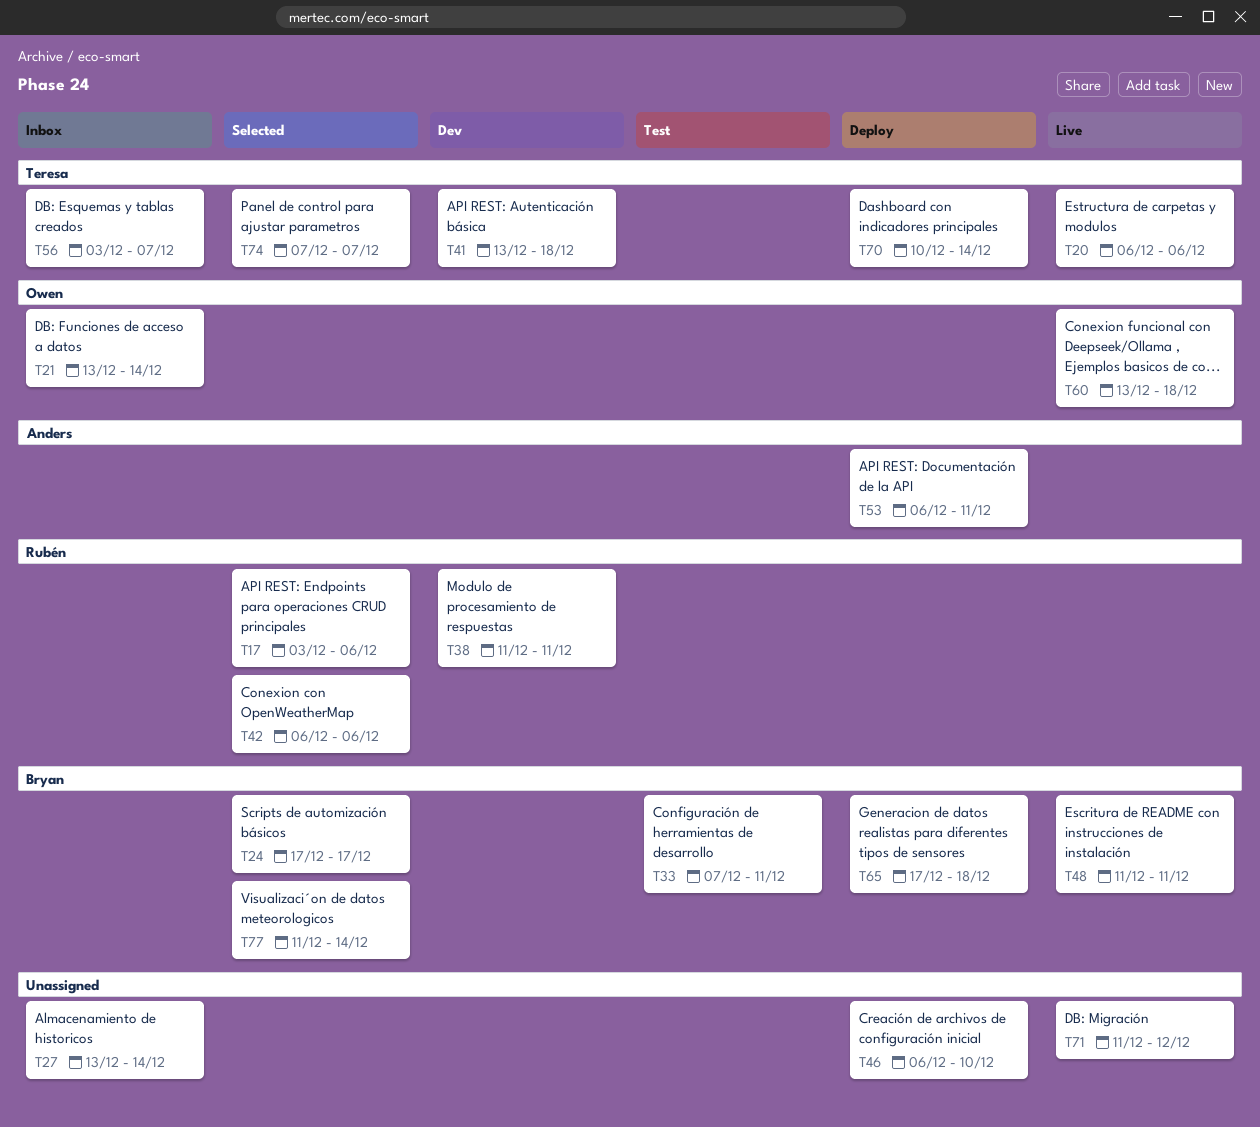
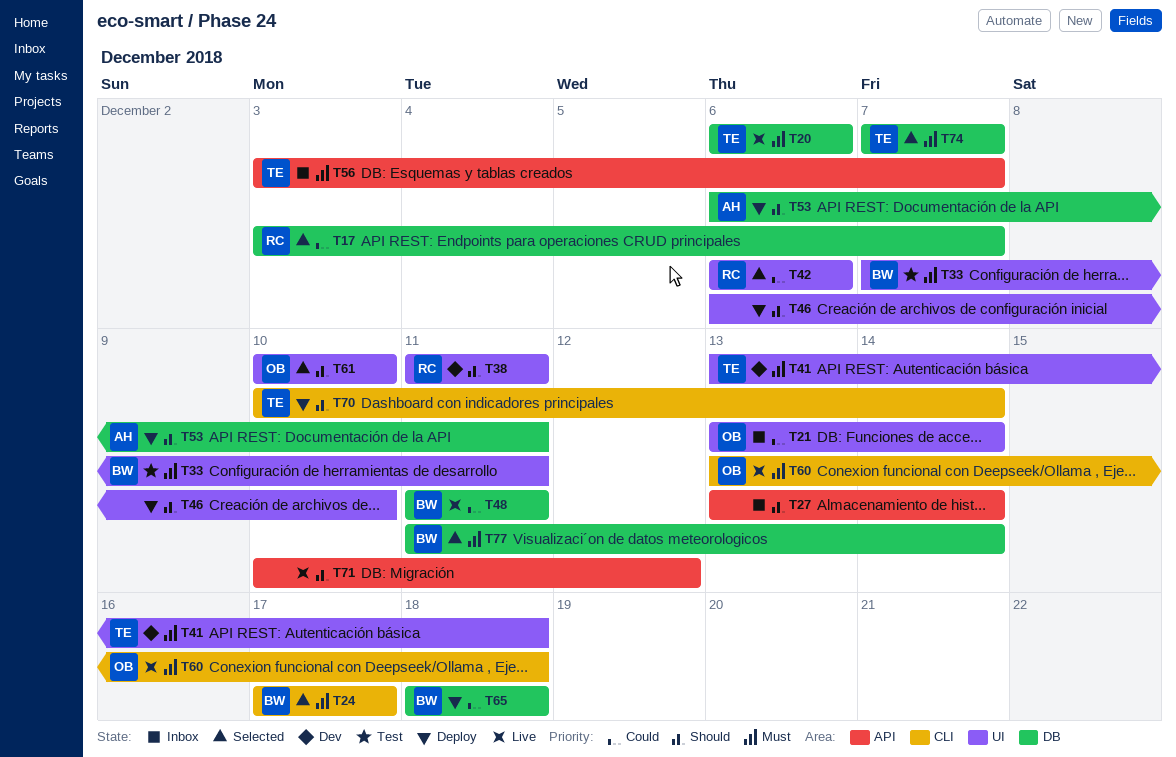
T17, due: Dec 6 -> Dec 7
T61: none -> present
T65, start: Dec 17 -> Dec 18
T71, start: Dec 11 -> Dec 10

